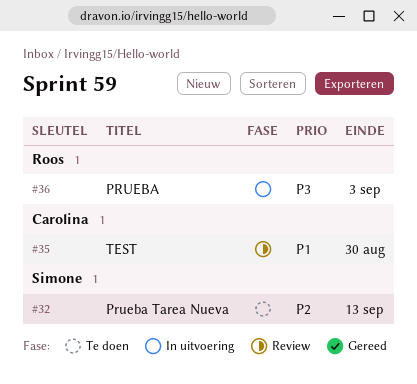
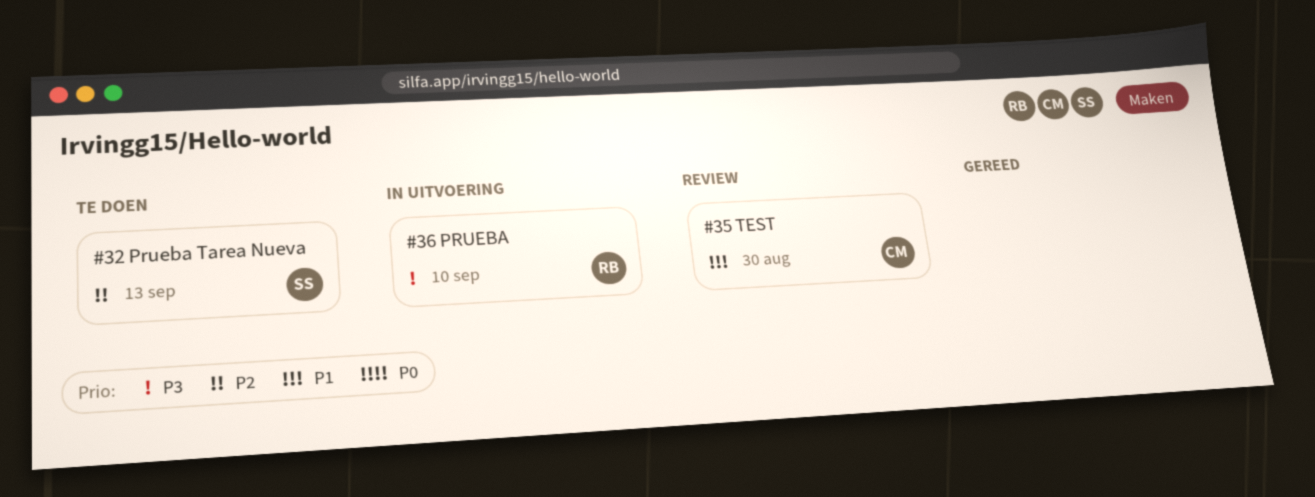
#36, due: Sep 3 -> Sep 10

